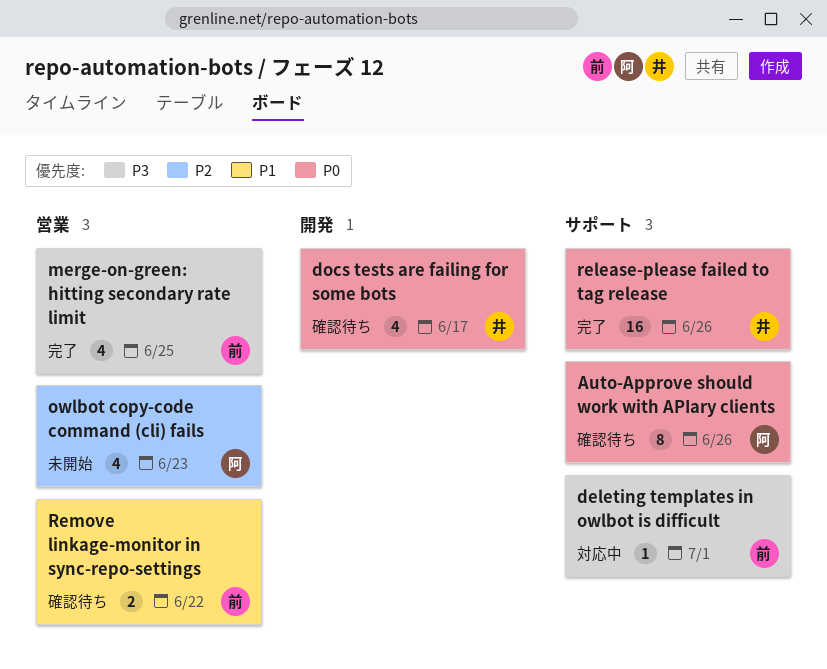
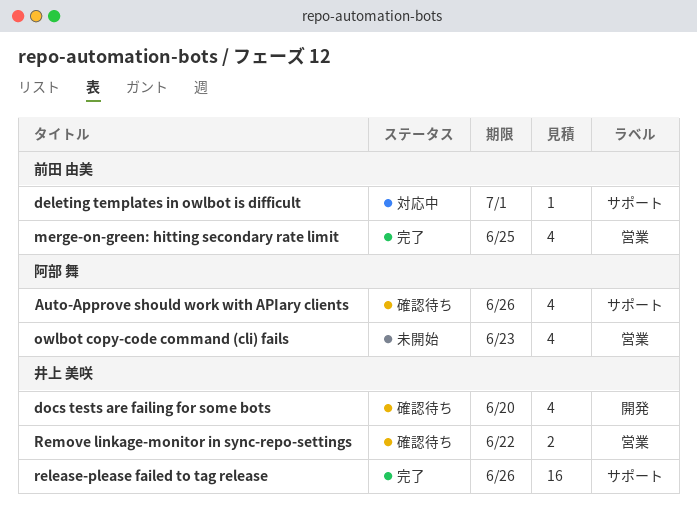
Auto-Approve should work with APIary clients, estimate: 8 -> 4
docs tests are failing for some bots, due: Jun 17 -> Jun 20
Remove linkage-monitor in sync-repo-settings, owner: 前田 由美 -> 井上 美咲

